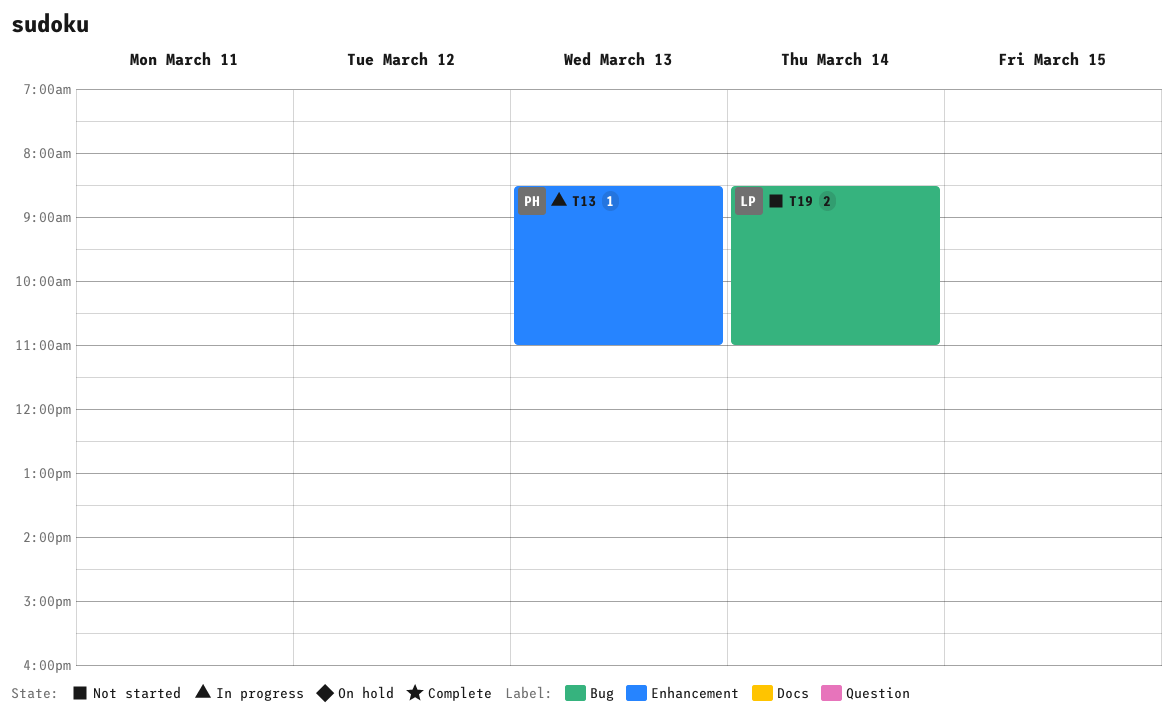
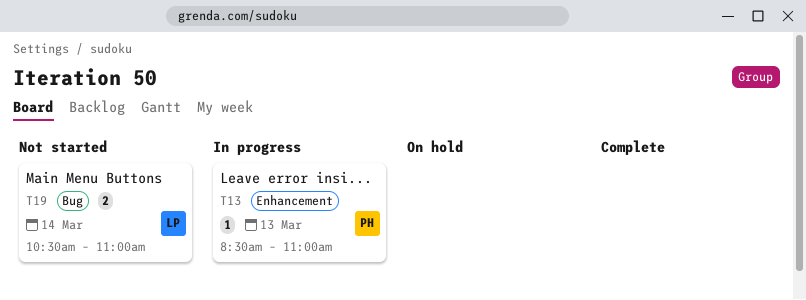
T19, begins: 08:30 -> 10:30

